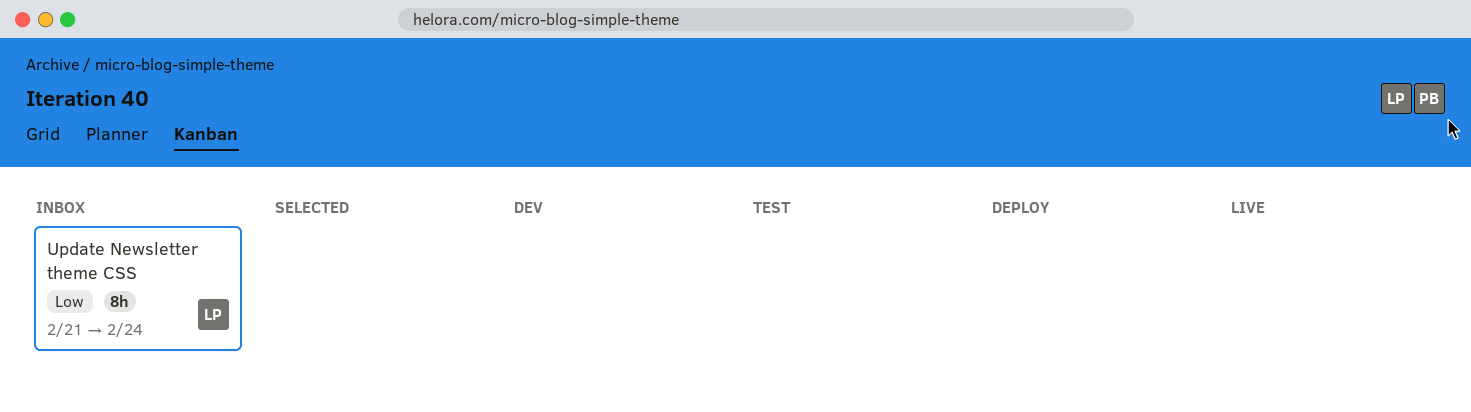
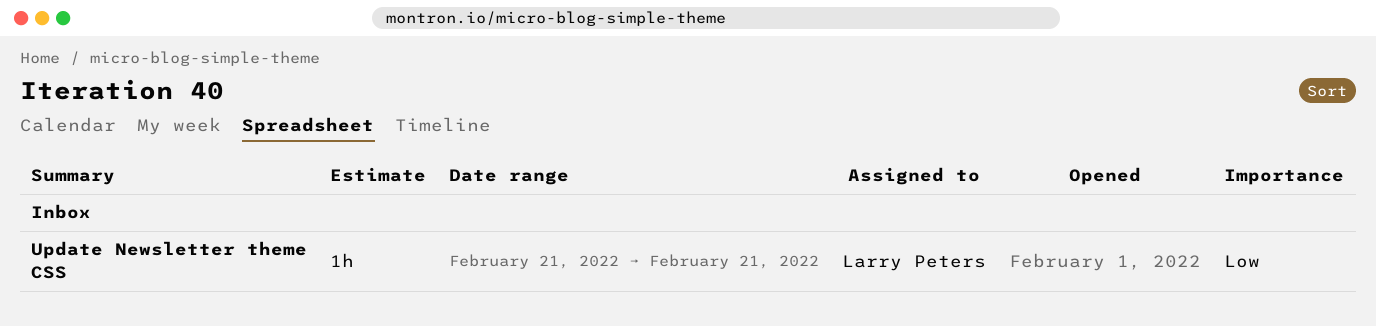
Update Newsletter theme CSS, estimate: 8h -> 1h
Update Newsletter theme CSS, due: Feb 24 -> Feb 21

